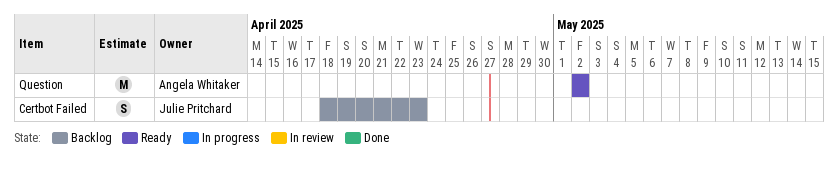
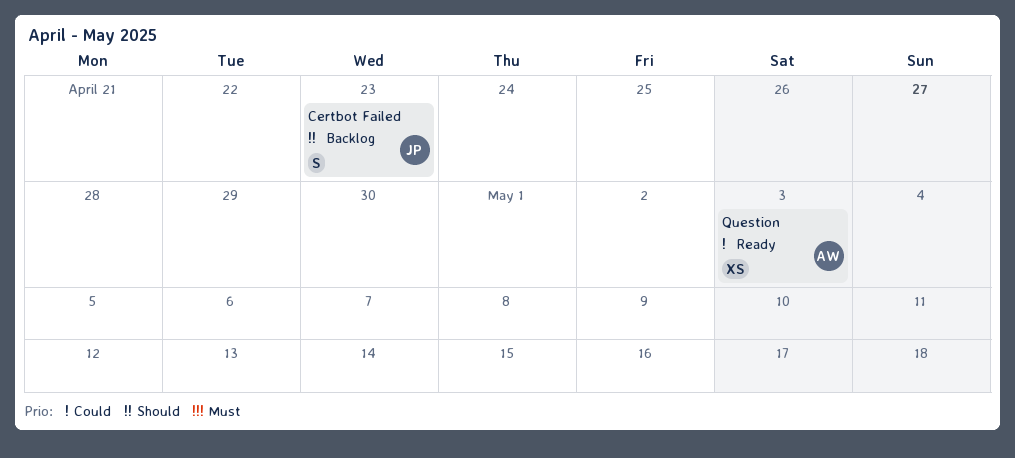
Question, estimate: M -> XS
Question, due: May 2 -> May 3

